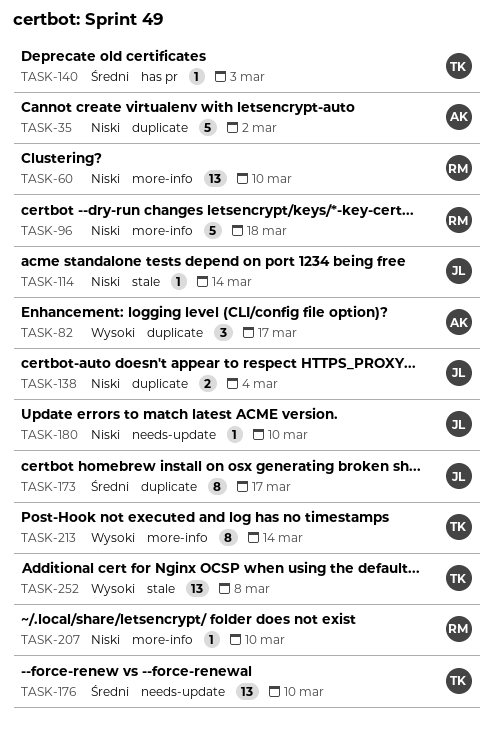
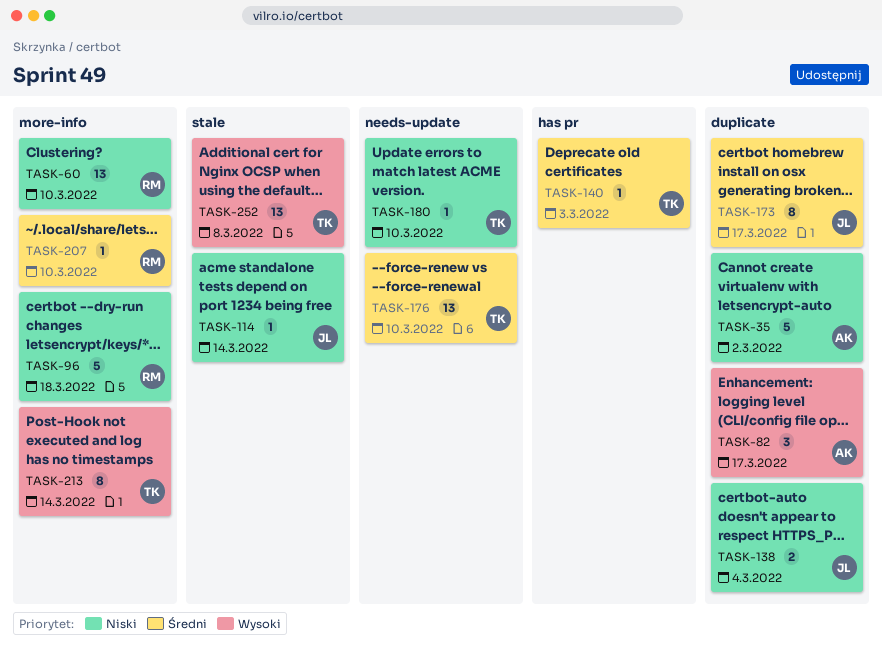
TASK-180, owner: JL -> TK
TASK-207, priority: Niski -> Średni

